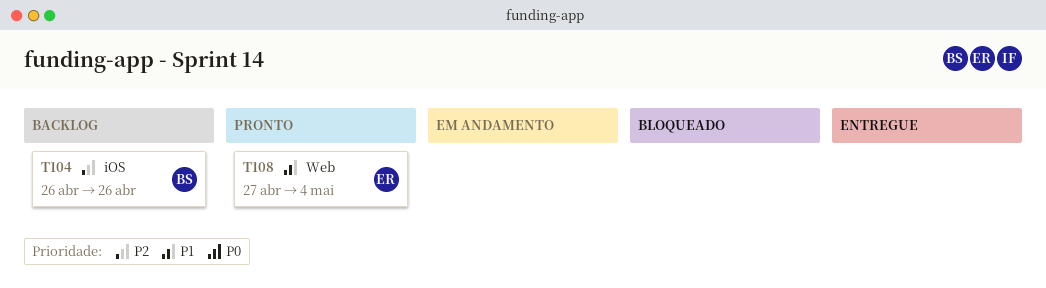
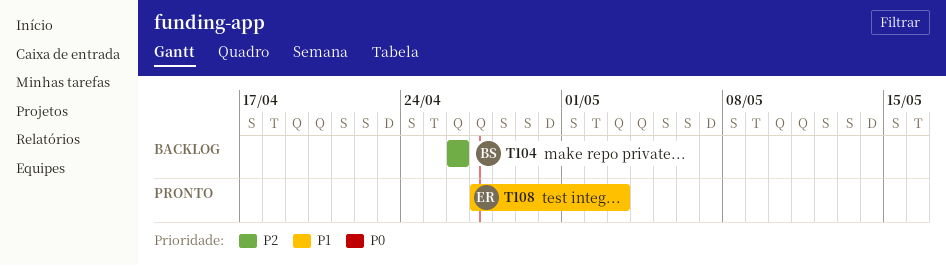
T108, due: May 4 -> May 3

